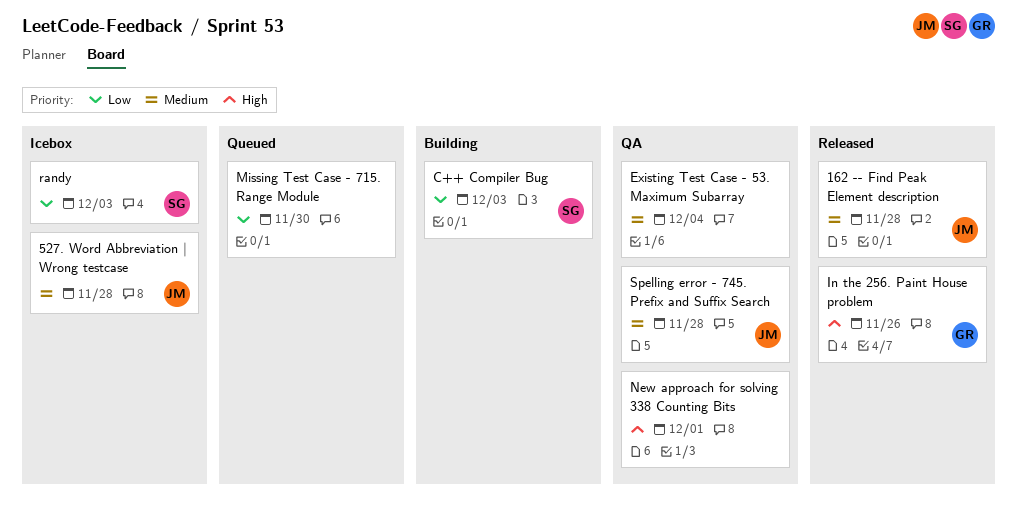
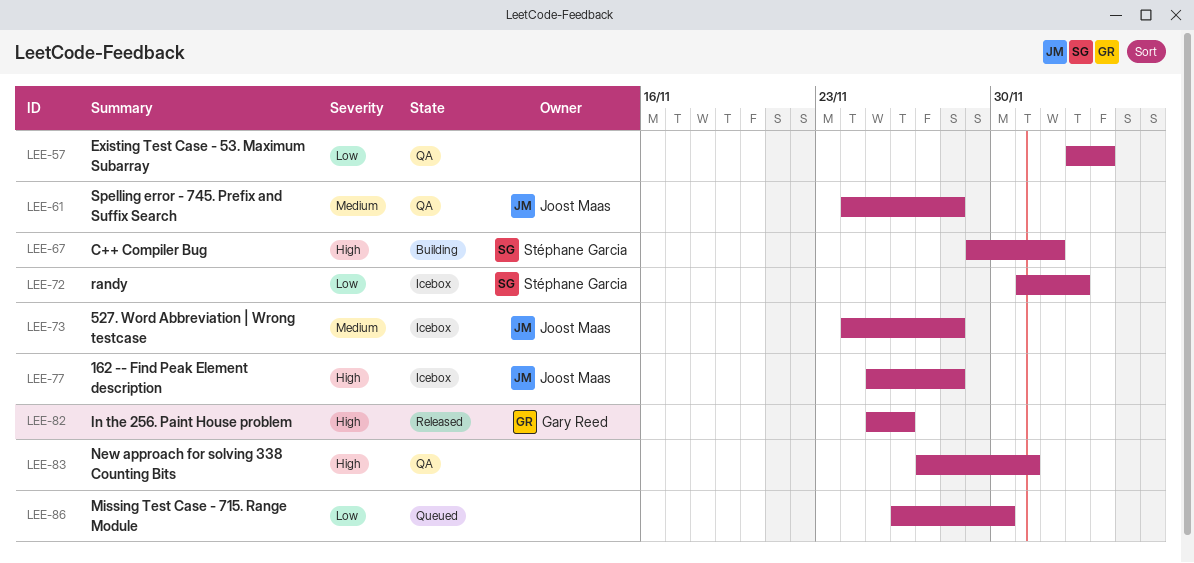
162 -- Find Peak Element description, status: Released -> Icebox
162 -- Find Peak Element description, priority: Medium -> High
C++ Compiler Bug, priority: Low -> High
C++ Compiler Bug, due: Dec 3 -> Dec 2
Existing Test Case - 53. Maximum Subarray, priority: Medium -> Low

